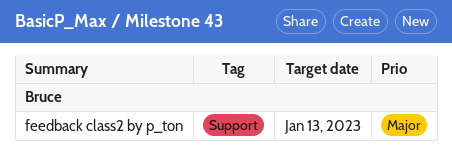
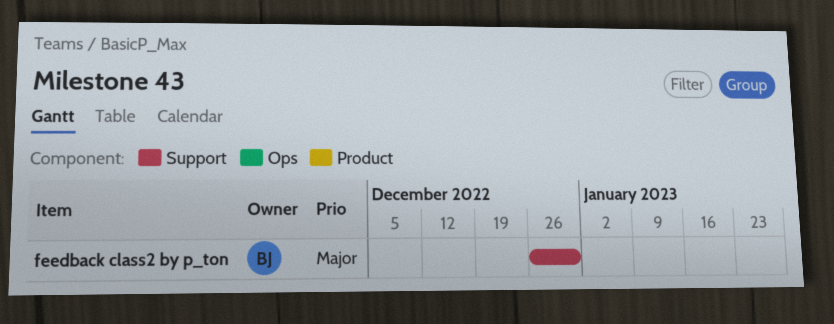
feedback class2 by p_ton, due: Jan 13 -> Dec 30

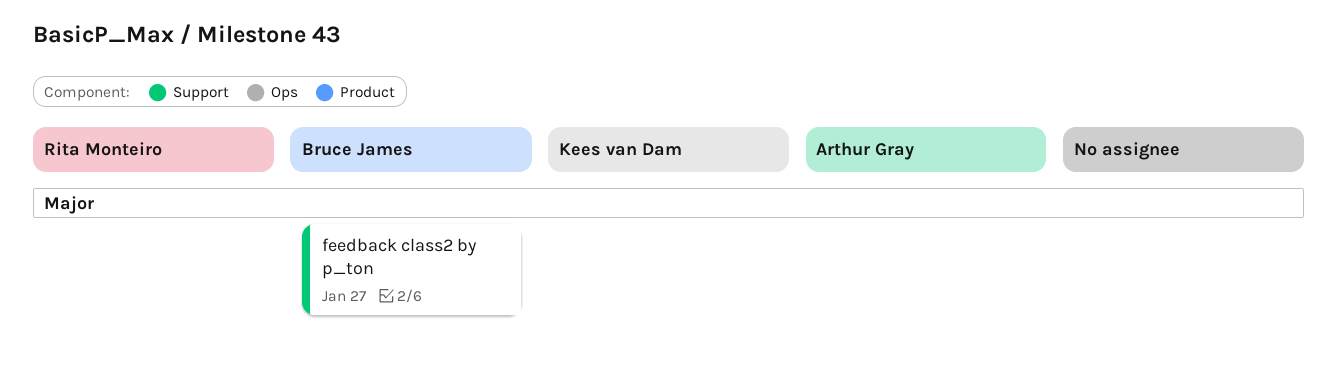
feedback class2 by p_ton, due: Dec 30 -> Jan 27

